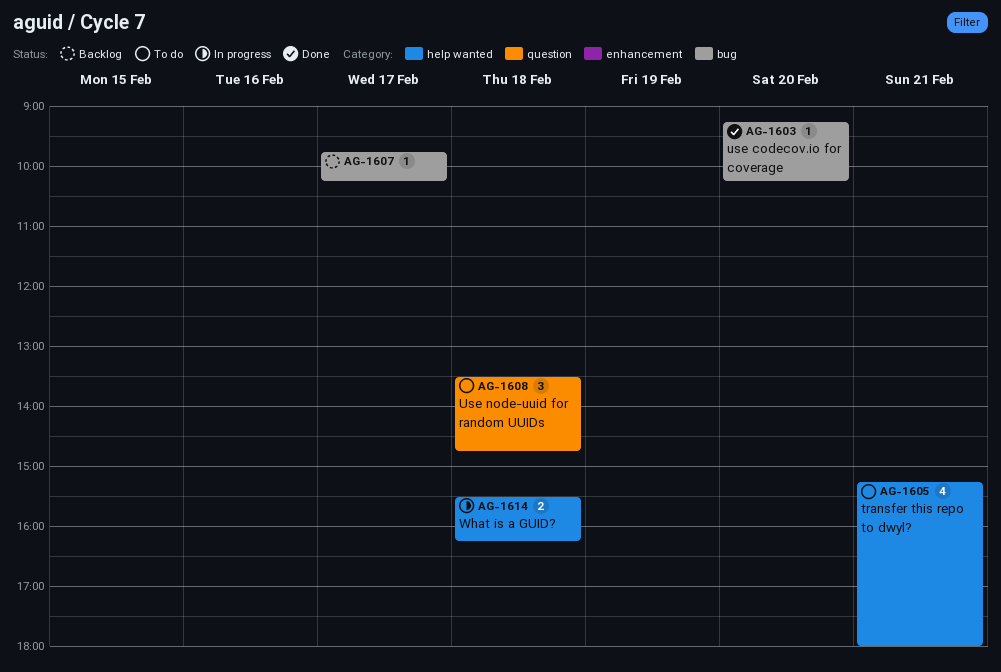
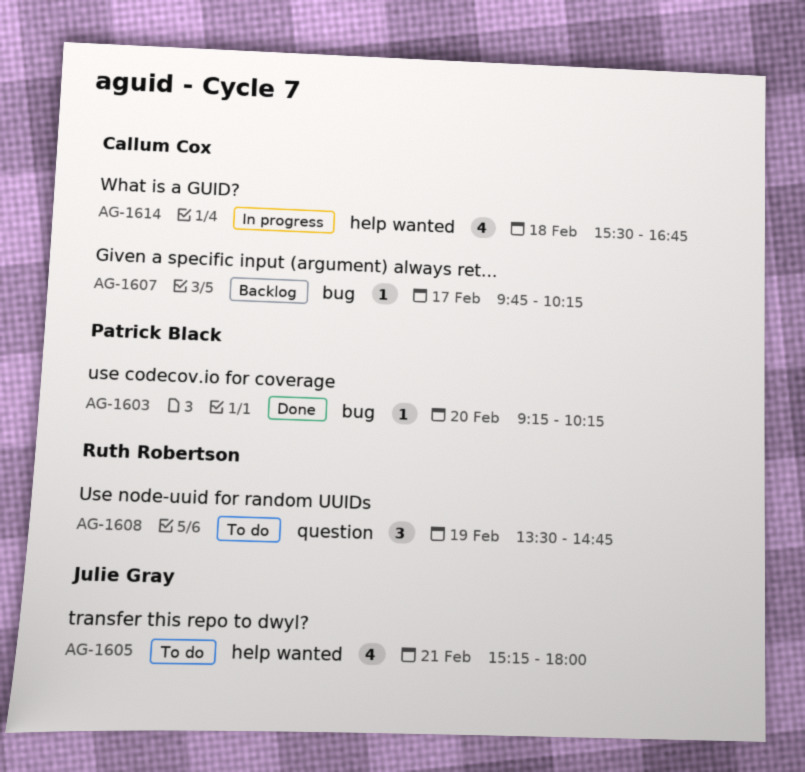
AG-1608, day: Feb 18 -> Feb 19
AG-1614, estimate: 2 -> 4
AG-1614, ends: 16:15 -> 16:45

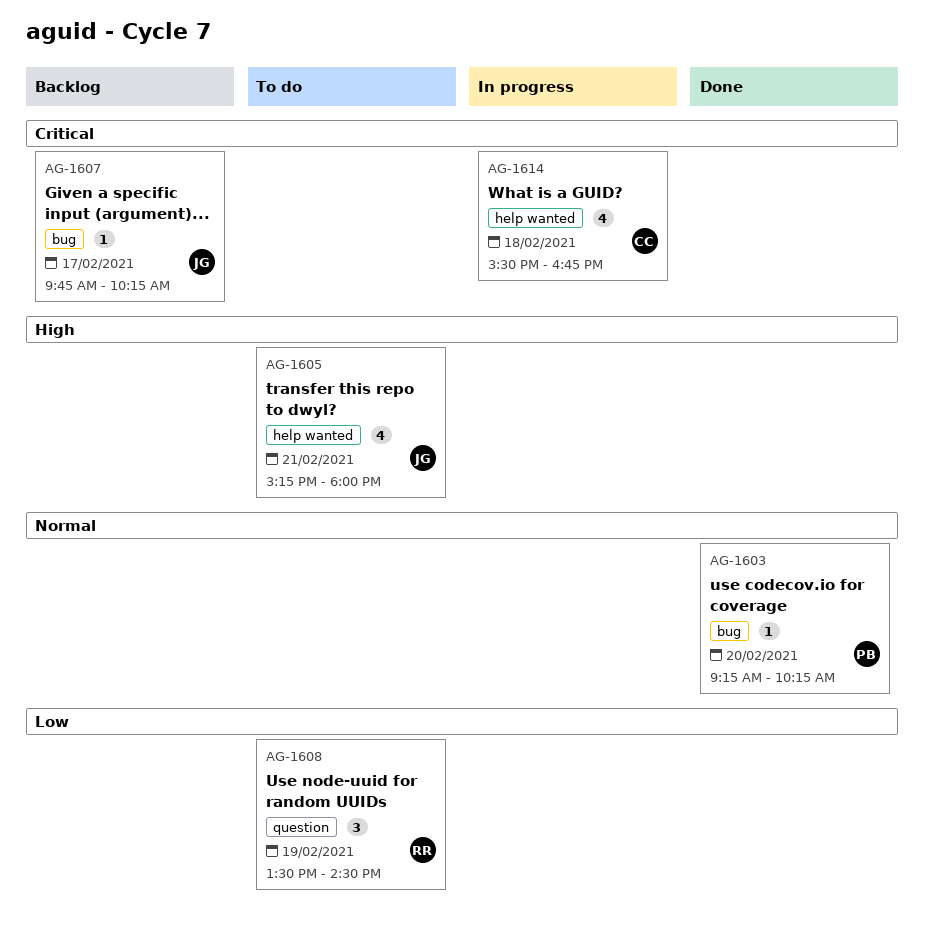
AG-1607, owner: Callum Cox -> Julie Gray
AG-1608, ends: 14:45 -> 14:30

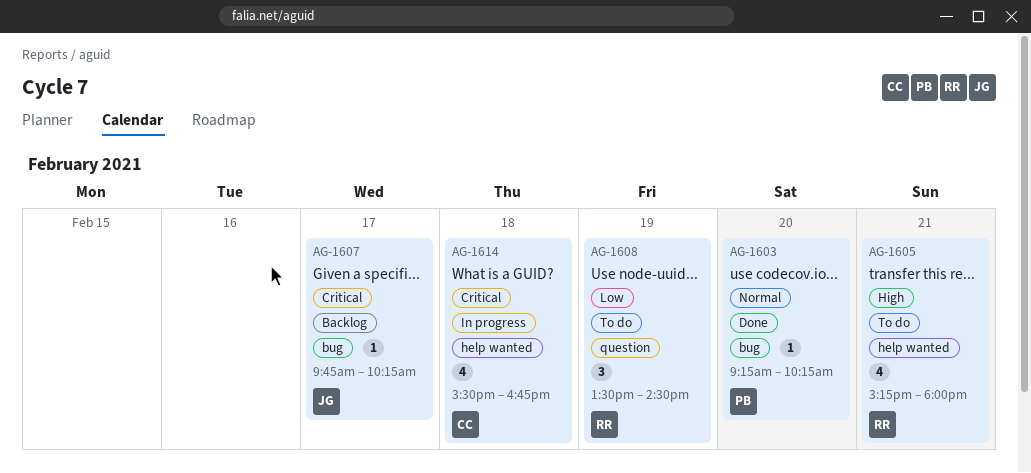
AG-1605, owner: JG -> RR

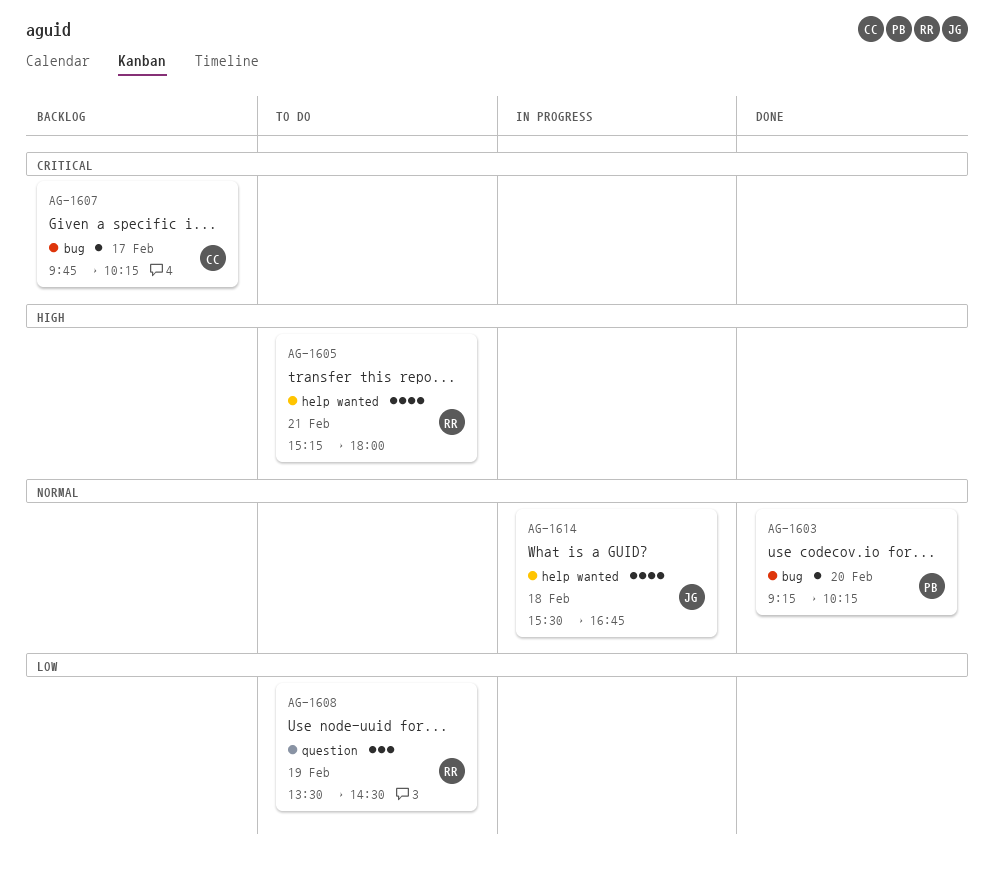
AG-1607, owner: JG -> CC
AG-1614, owner: CC -> JG
AG-1614, priority: Critical -> Normal

